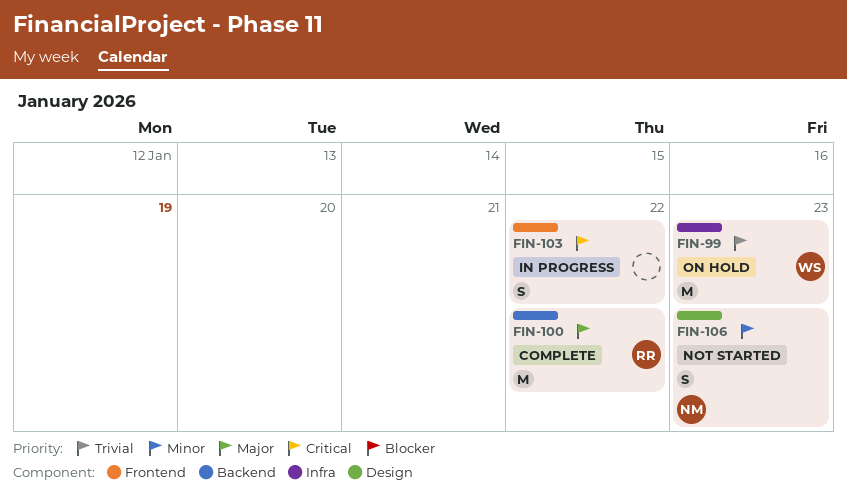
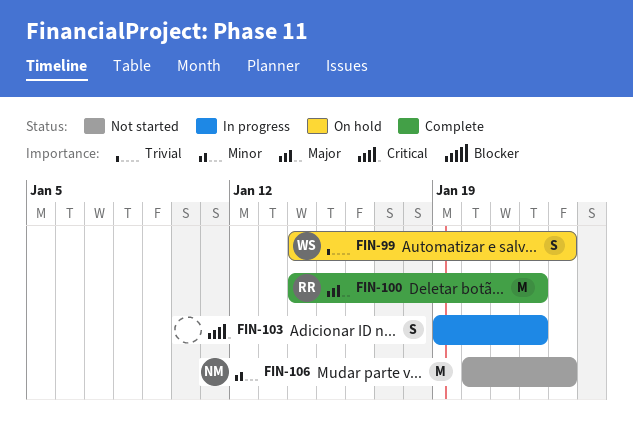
FIN-99, estimate: M -> S
FIN-106, estimate: S -> M

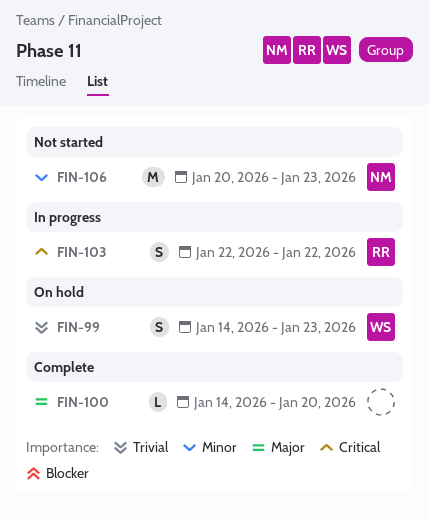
FIN-100, owner: RR -> none
FIN-100, estimate: M -> L
FIN-100, due: Jan 22 -> Jan 20
FIN-103, owner: none -> RR
FIN-103, start: Jan 19 -> Jan 22

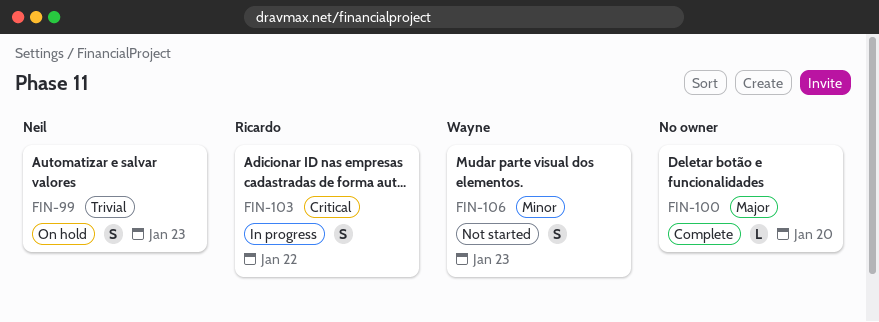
FIN-99, owner: Wayne -> Neil
FIN-106, owner: Neil -> Wayne
FIN-106, estimate: M -> S

